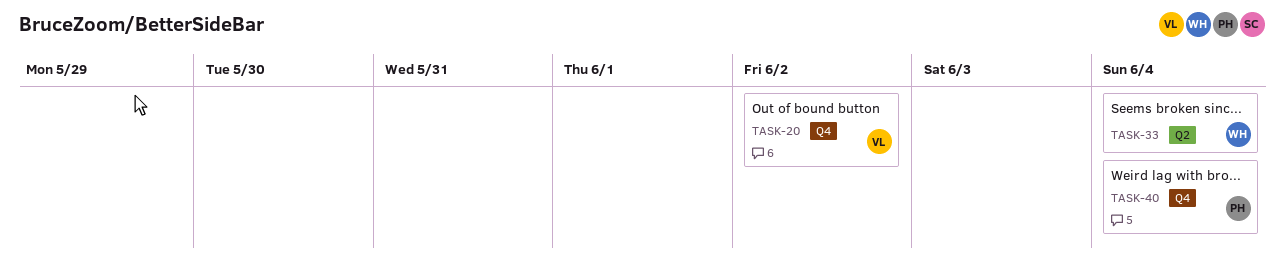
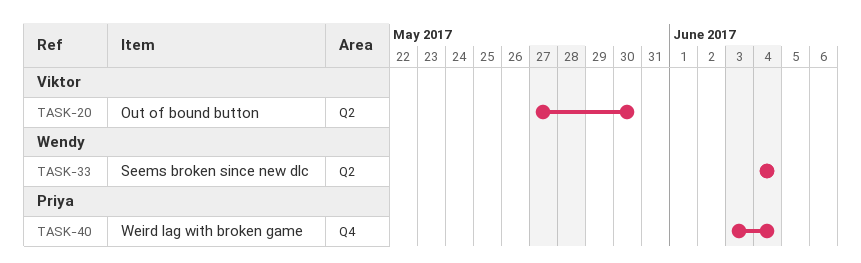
TASK-20, label: Q4 -> Q2
TASK-20, due: Jun 2 -> May 30

